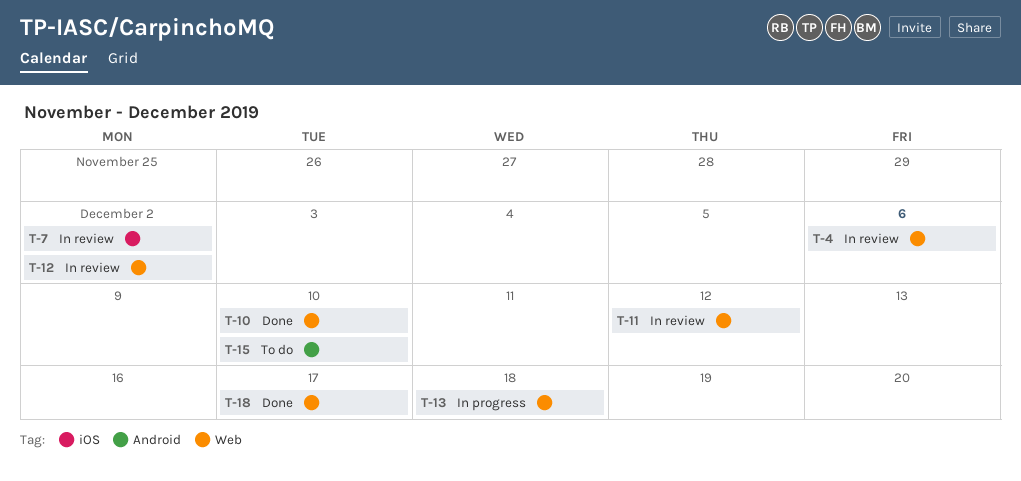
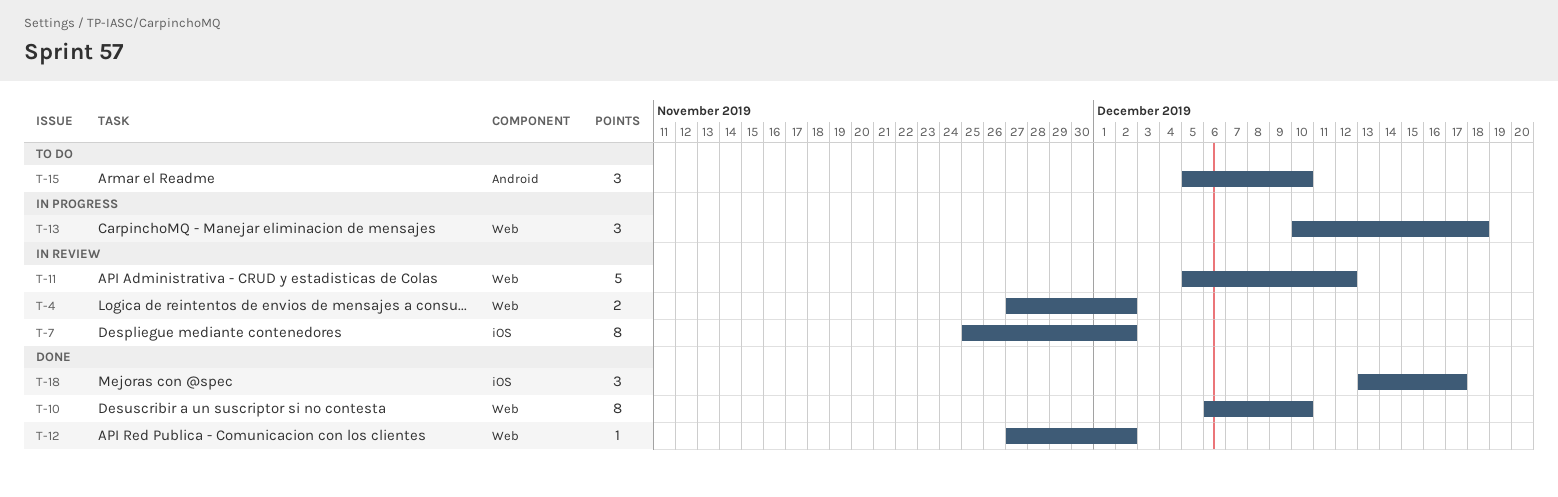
T-4, due: Dec 6 -> Dec 2
T-12, status: In review -> Done
T-18, label: Web -> iOS

